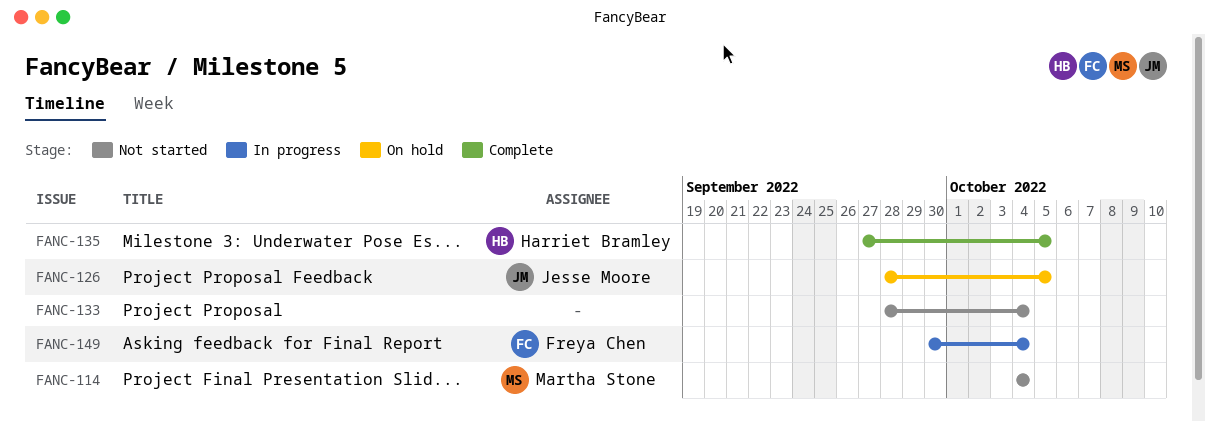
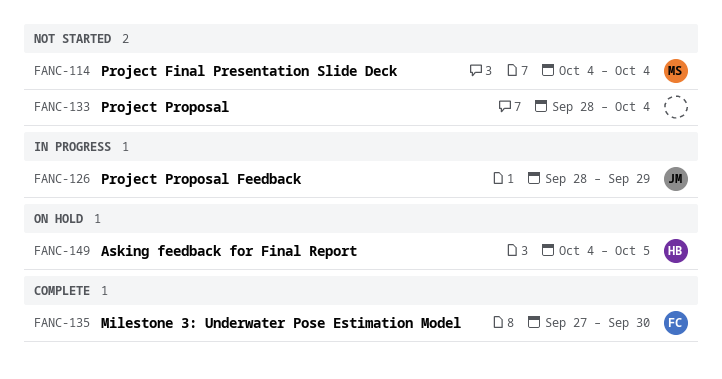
FANC-126, status: On hold -> In progress
FANC-126, due: Oct 5 -> Sep 29
FANC-135, owner: Harriet Bramley -> Freya Chen
FANC-135, due: Oct 5 -> Sep 30
FANC-149, status: In progress -> On hold
FANC-149, owner: Freya Chen -> Harriet Bramley
FANC-149, start: Sep 30 -> Oct 4
FANC-149, due: Oct 4 -> Oct 5

